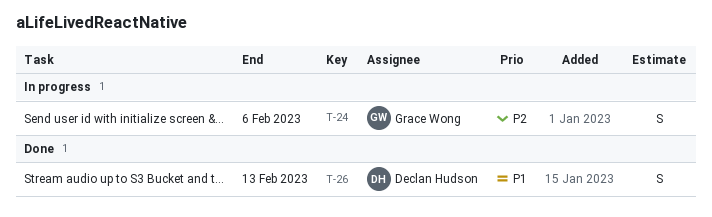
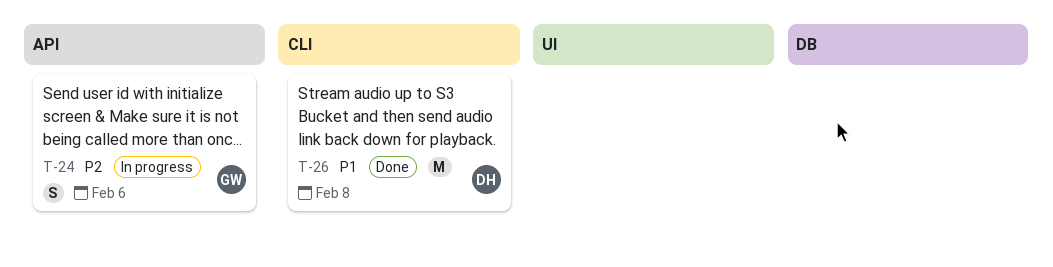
T-26, estimate: S -> M
T-26, due: Feb 13 -> Feb 8

